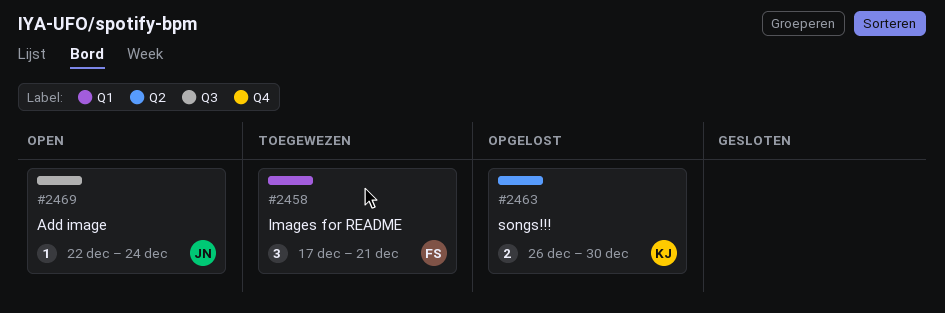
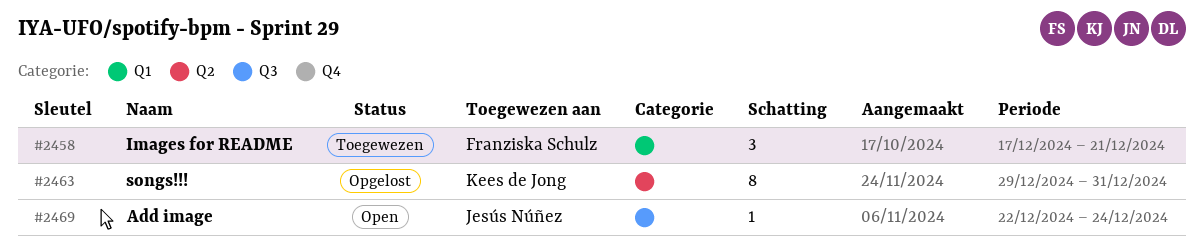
#2463, estimate: 2 -> 8
#2463, start: Dec 26 -> Dec 29
#2463, due: Dec 30 -> Dec 31

